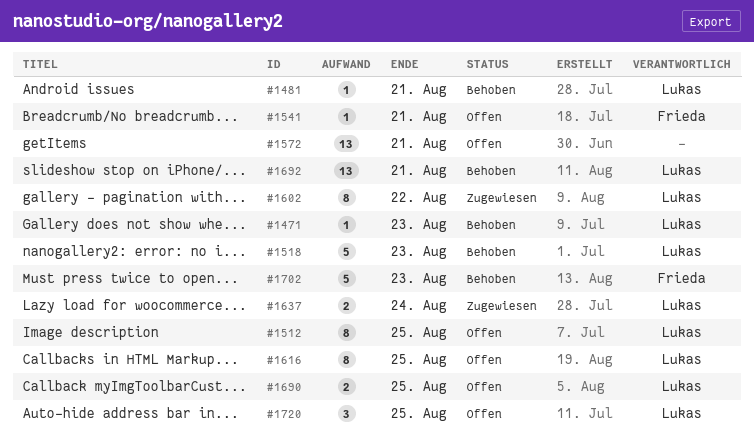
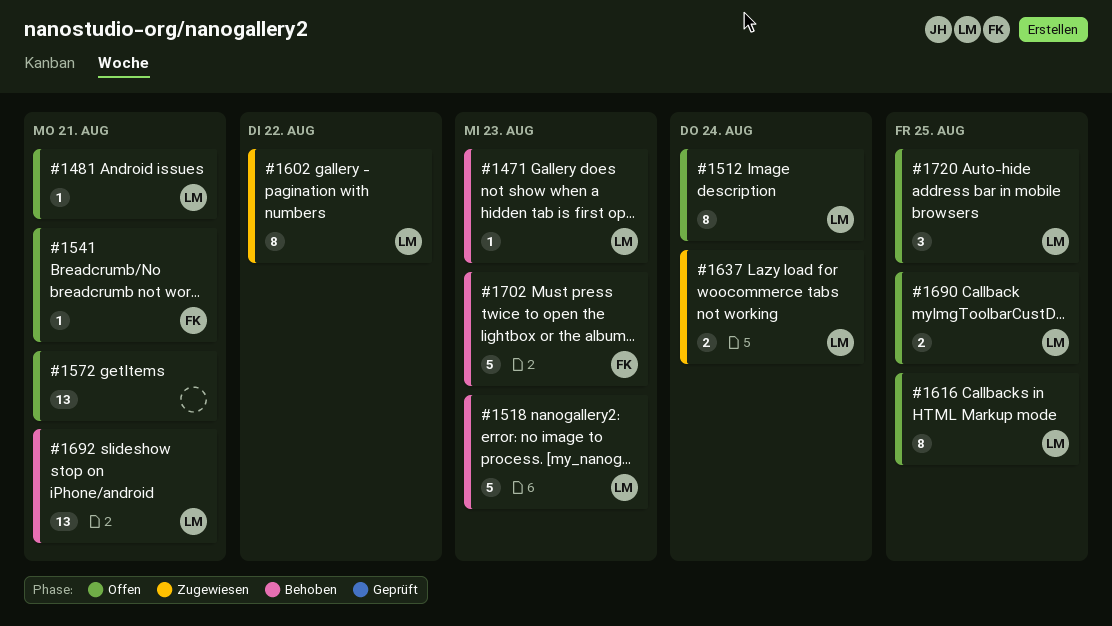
#1481, status: Behoben -> Offen
#1512, due: Aug 25 -> Aug 24

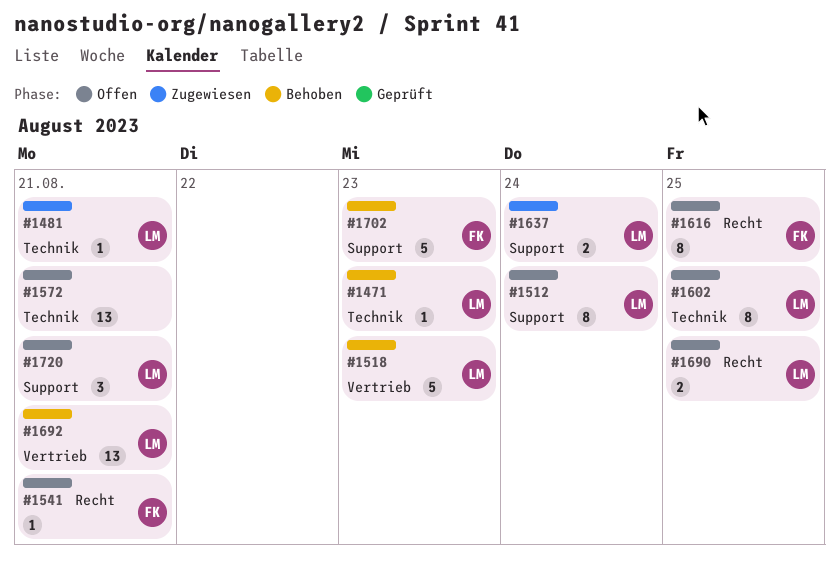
#1481, status: Offen -> Zugewiesen
#1602, status: Zugewiesen -> Offen
#1602, due: Aug 22 -> Aug 25
#1616, owner: LM -> FK
#1720, due: Aug 25 -> Aug 21

